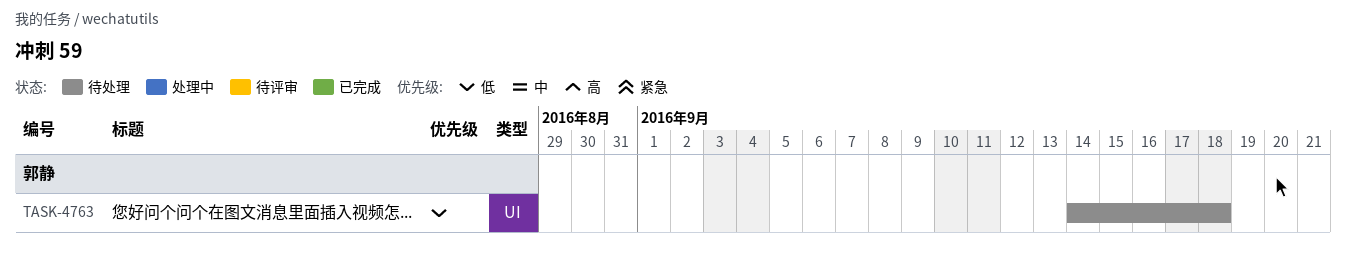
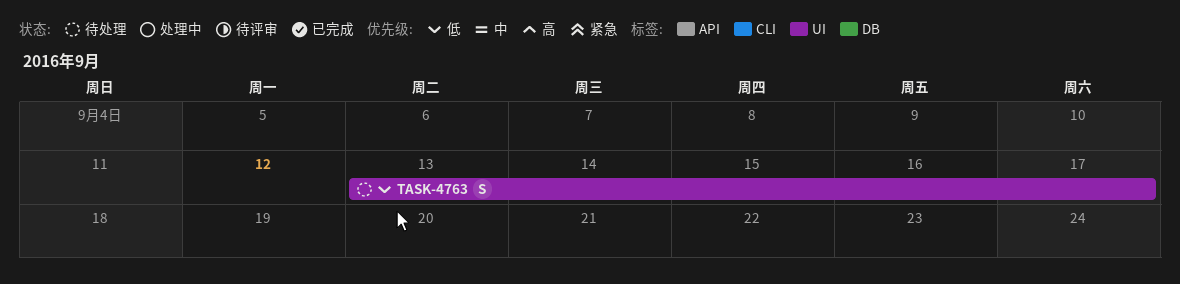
TASK-4763, start: Sep 14 -> Sep 13
TASK-4763, due: Sep 18 -> Sep 17

